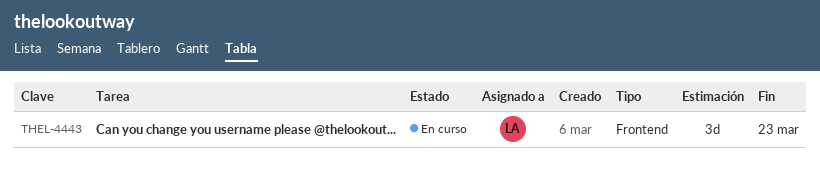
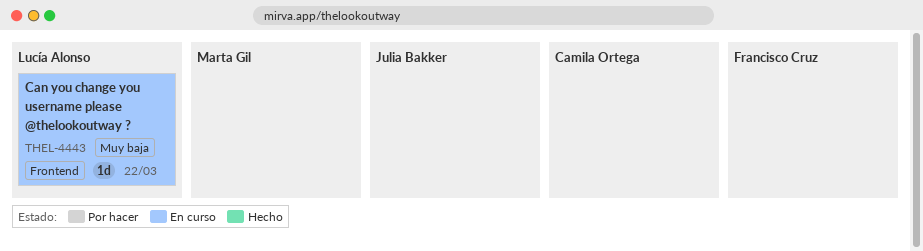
THEL-4443, estimate: 3d -> 1d
THEL-4443, due: Mar 23 -> Mar 22

